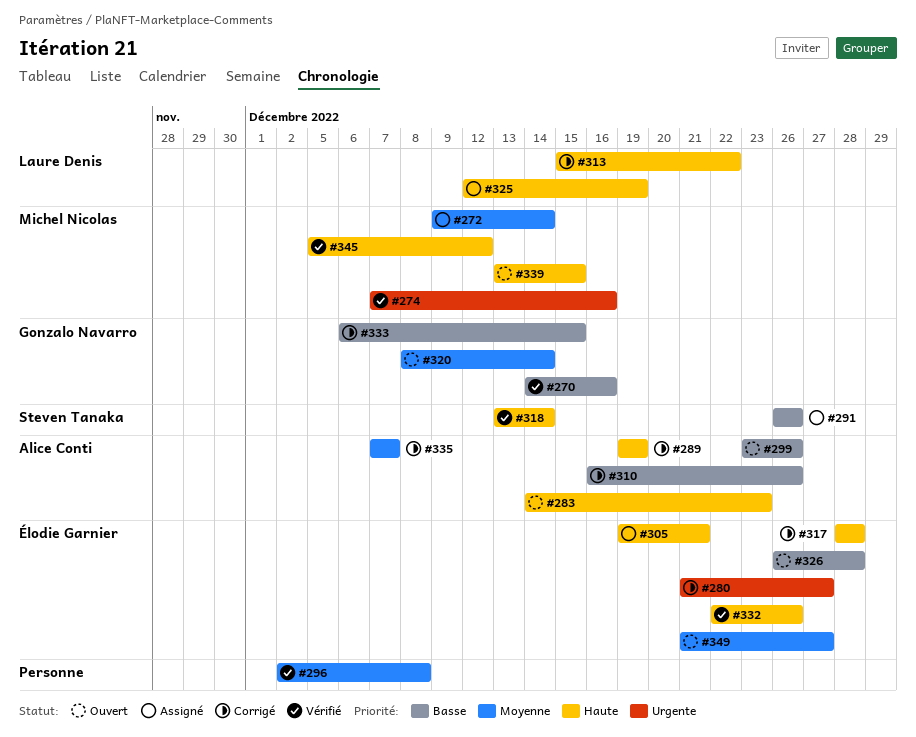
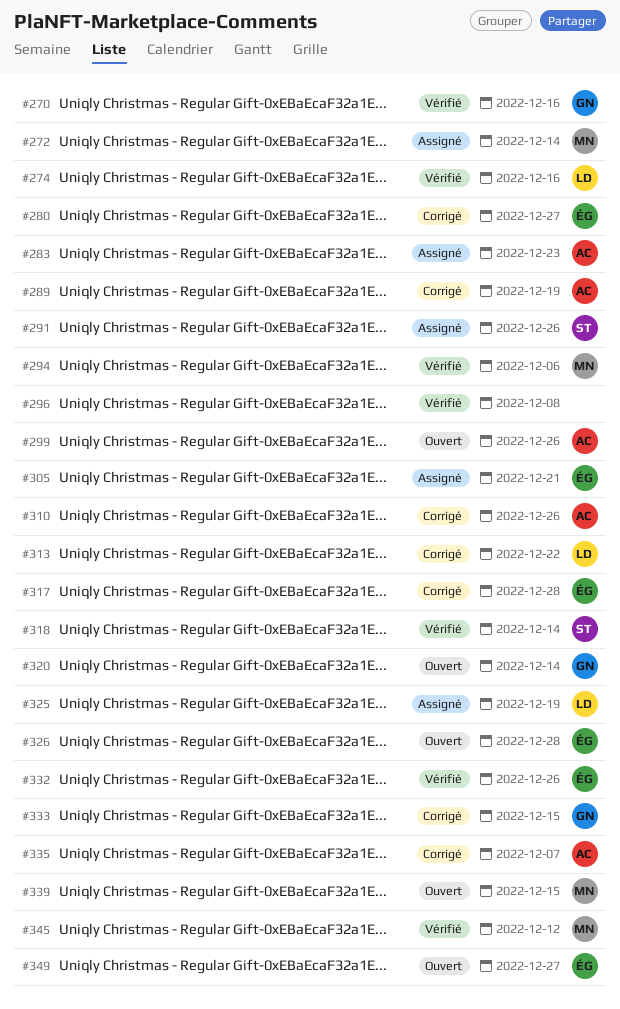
#274, owner: Michel Nicolas -> Laure Denis
#283, status: Ouvert -> Assigné
#294: none -> present

